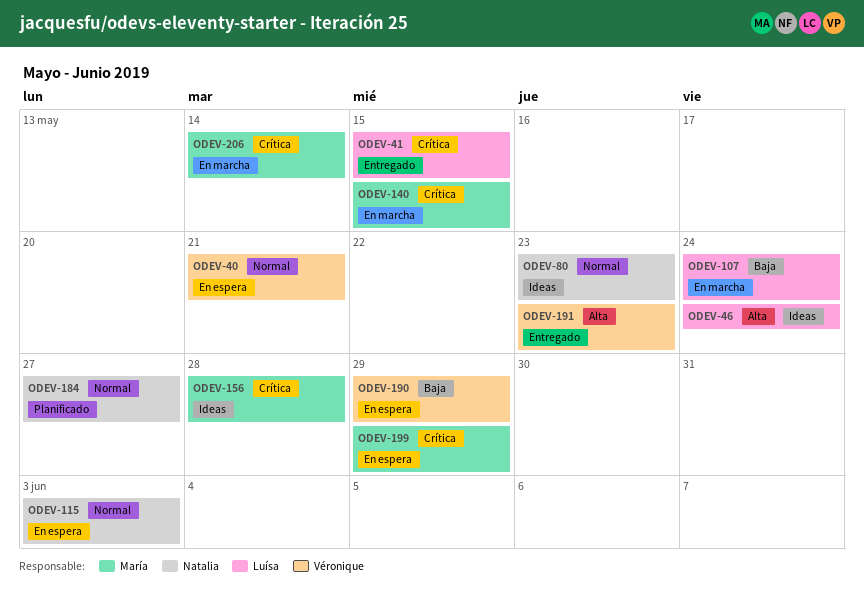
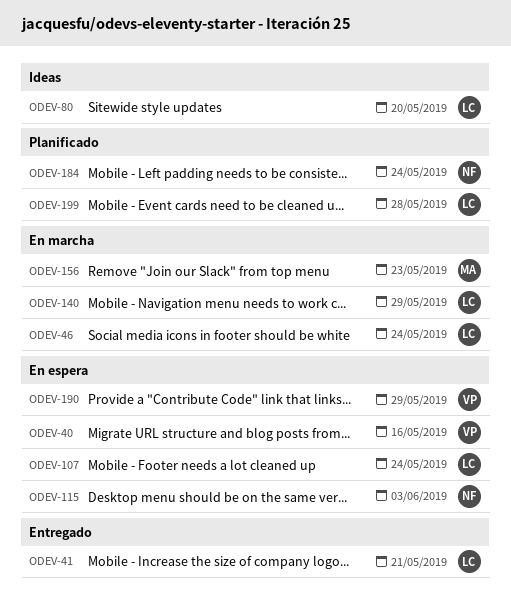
ODEV-40, due: May 21 -> May 16
ODEV-41, due: May 15 -> May 21
ODEV-46, status: Ideas -> En marcha
ODEV-80, owner: Natalia -> Luísa
ODEV-80, due: May 23 -> May 20
ODEV-107, status: En marcha -> En espera
ODEV-140, owner: María -> Luísa
ODEV-140, due: May 15 -> May 29
ODEV-156, status: Ideas -> En marcha
ODEV-156, due: May 28 -> May 23
ODEV-184, due: May 27 -> May 24
ODEV-191: present -> none
ODEV-199, status: En espera -> Planificado
ODEV-199, owner: María -> Luísa
ODEV-199, due: May 29 -> May 28
ODEV-206: present -> none

